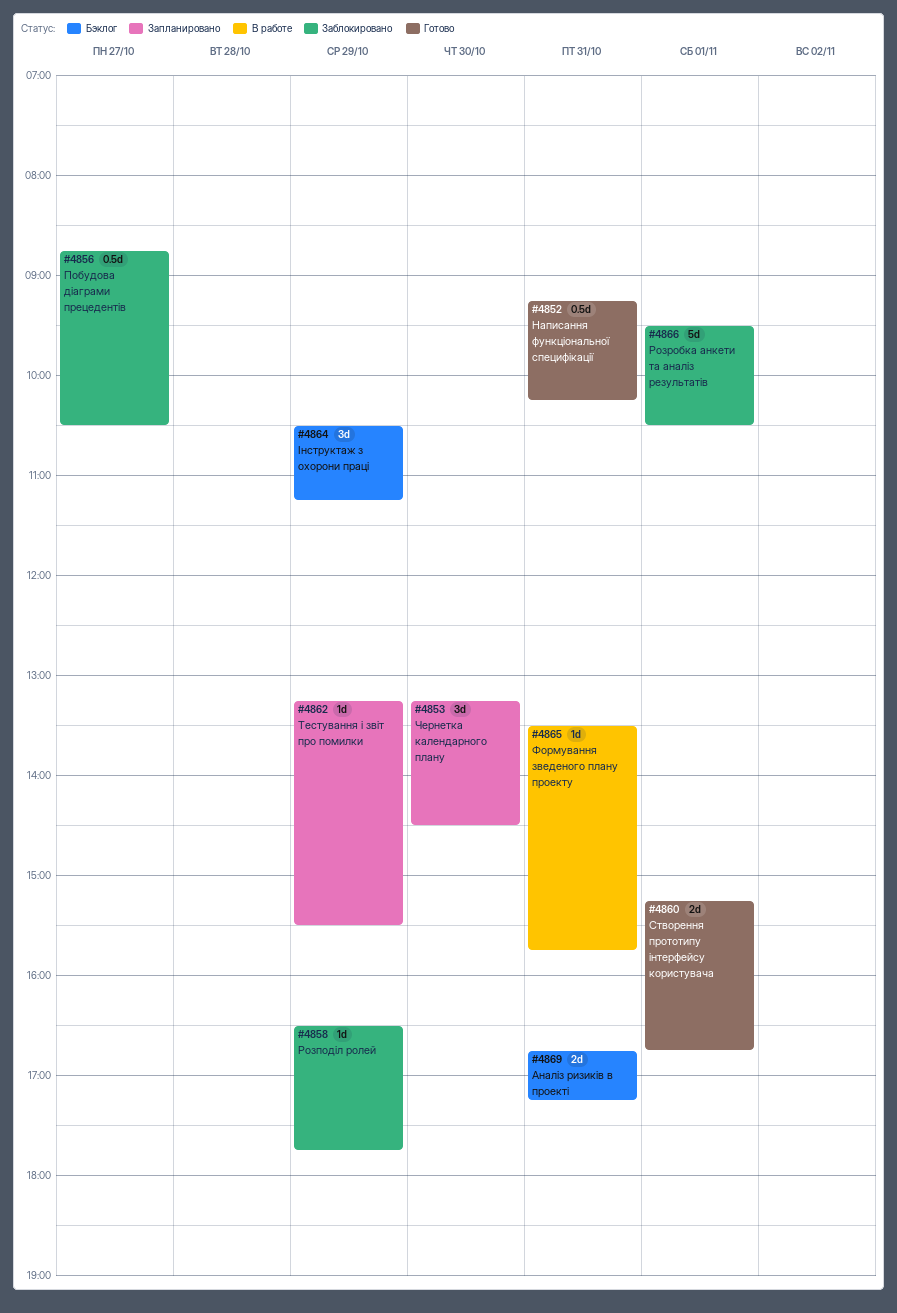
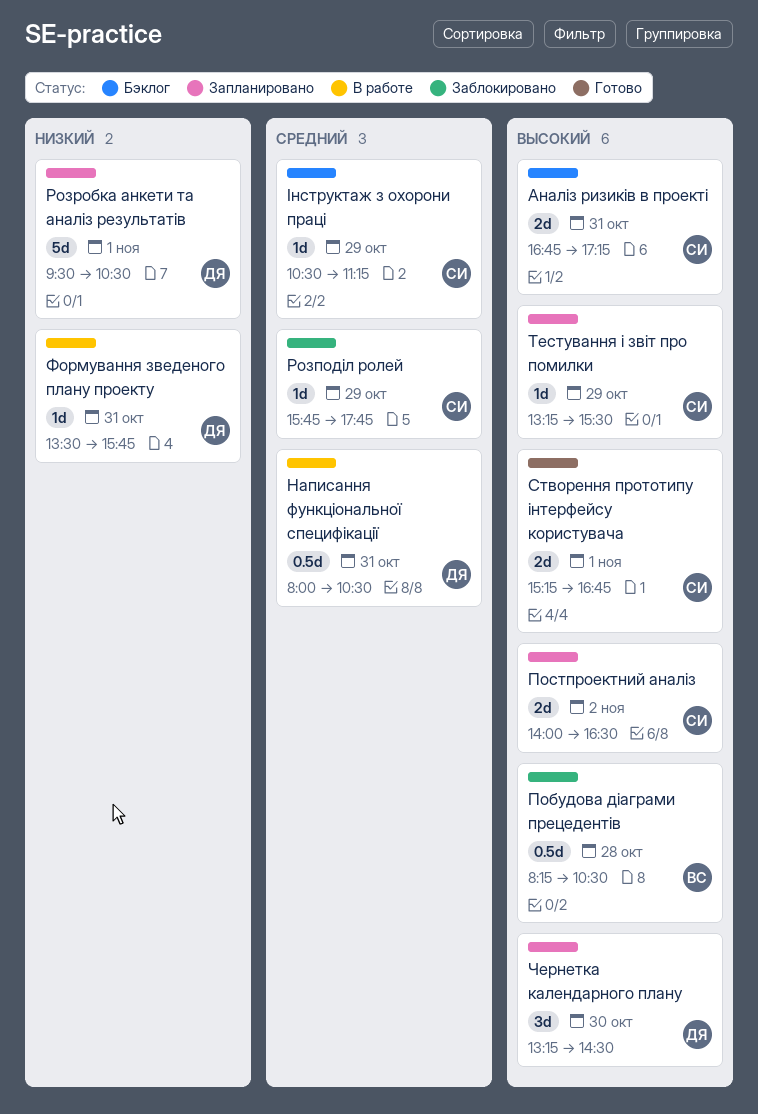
Написання функціональної специфікації, status: Готово -> В работе
Написання функціональної специфікації, begins: 09:15 -> 08:00
Написання функціональної специфікації, ends: 10:15 -> 10:30
Побудова діаграми прецедентів, day: Oct 27 -> Oct 28
Побудова діаграми прецедентів, begins: 08:45 -> 08:15
Постпроектний аналіз: none -> present
Розподіл ролей, begins: 16:30 -> 15:45
Розробка анкети та аналіз результатів, status: Заблокировано -> Запланировано
Інструктаж з охорони праці, estimate: 3d -> 1d

